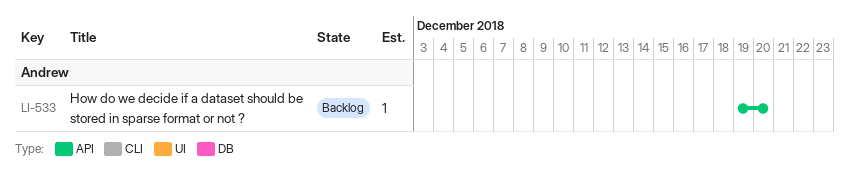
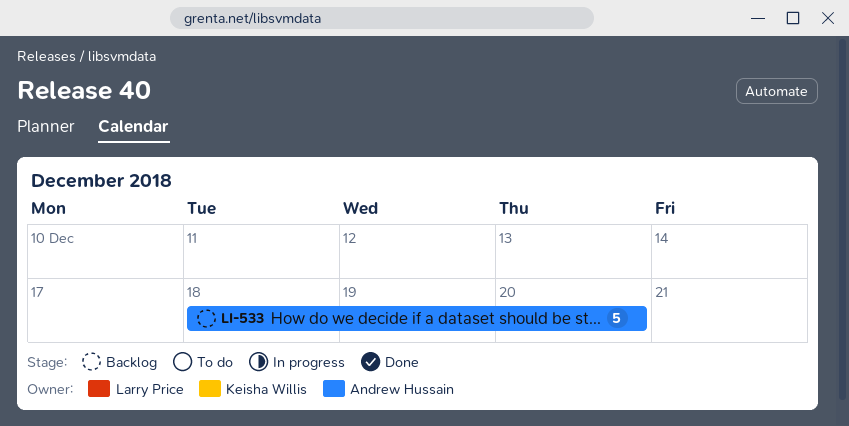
LI-533, estimate: 1 -> 5
LI-533, start: Dec 19 -> Dec 18

